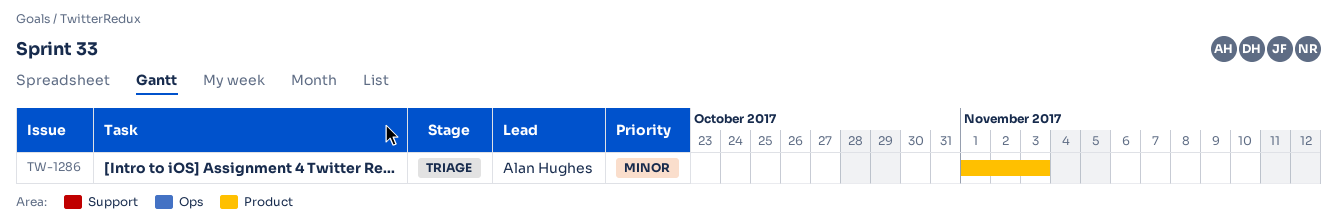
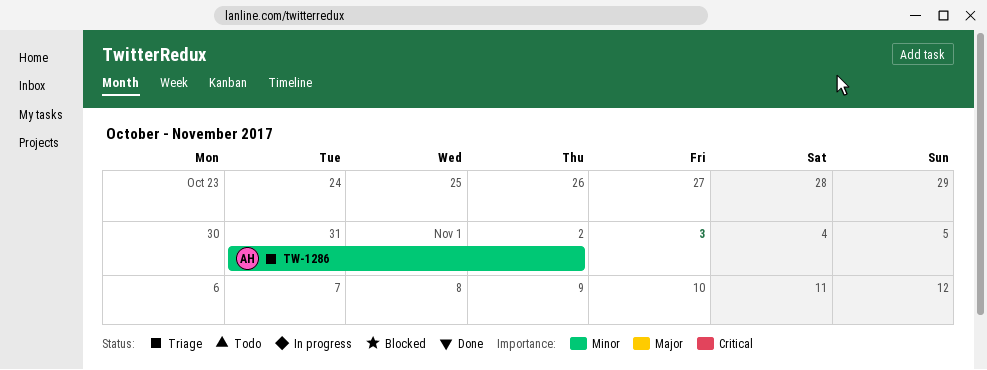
TW-1286, start: Nov 1 -> Oct 31
TW-1286, due: Nov 3 -> Nov 2

